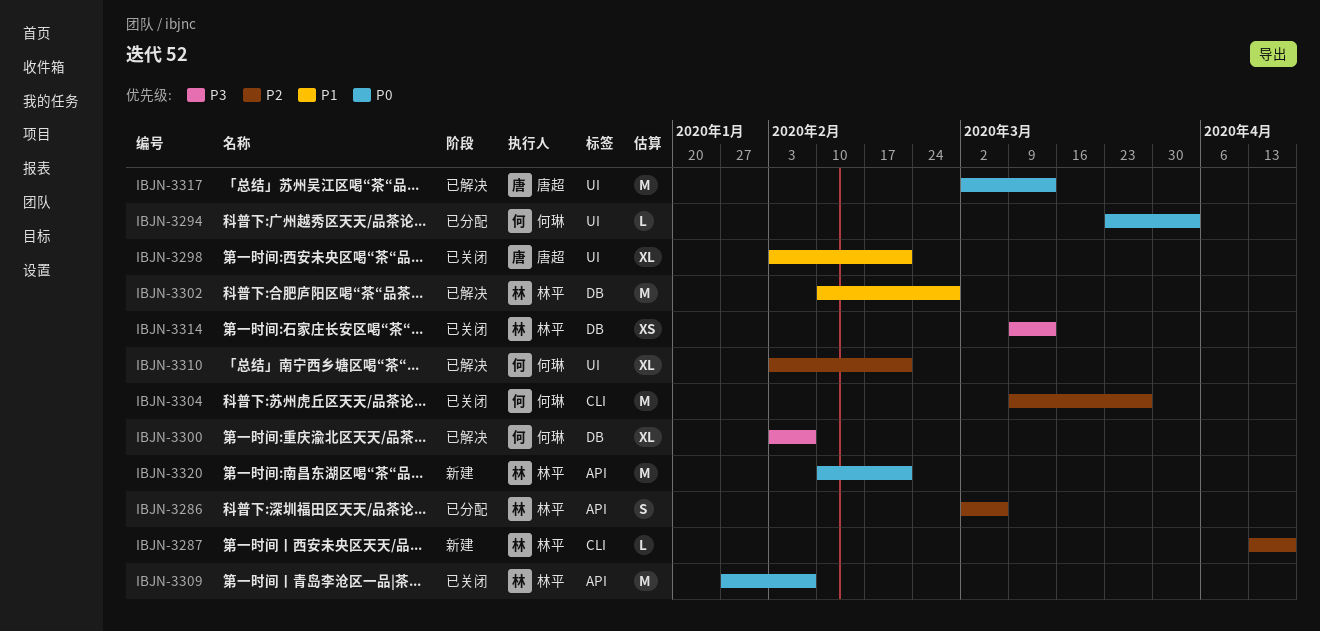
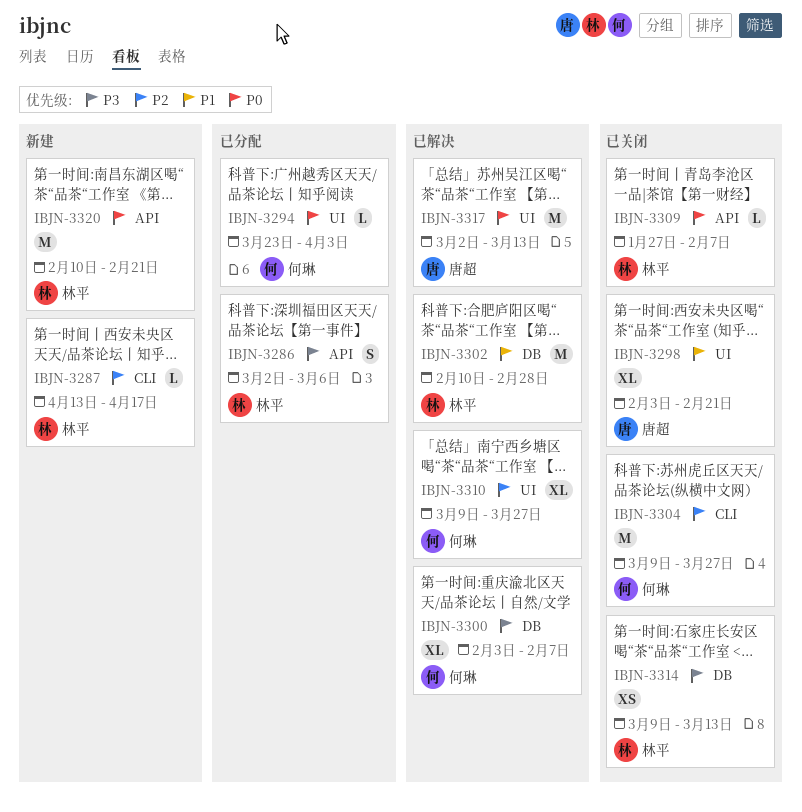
IBJN-3286, priority: P2 -> P3
IBJN-3309, estimate: M -> L
IBJN-3310, start: Feb 3 -> Mar 9
IBJN-3310, due: Feb 21 -> Mar 27

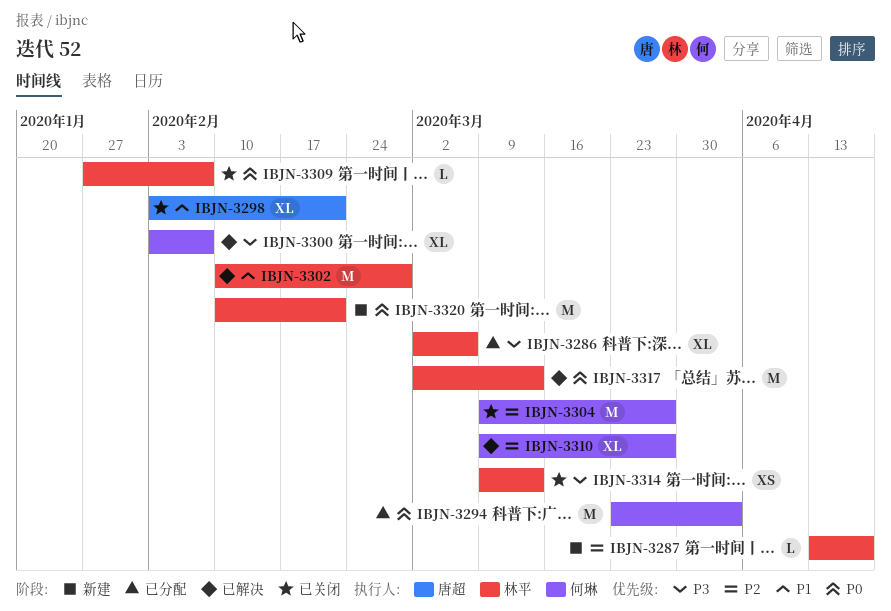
IBJN-3286, estimate: S -> XL
IBJN-3294, estimate: L -> M
IBJN-3317, owner: 唐超 -> 林平

